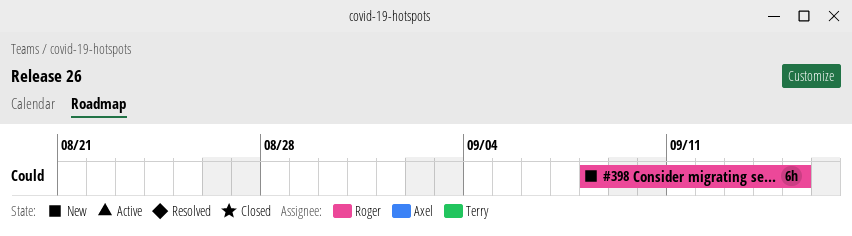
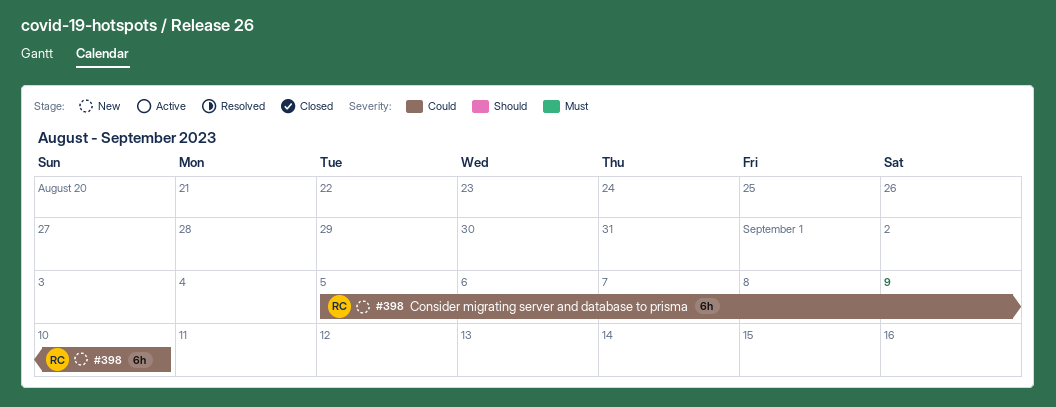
#398, start: Sep 8 -> Sep 5
#398, due: Sep 15 -> Sep 10

